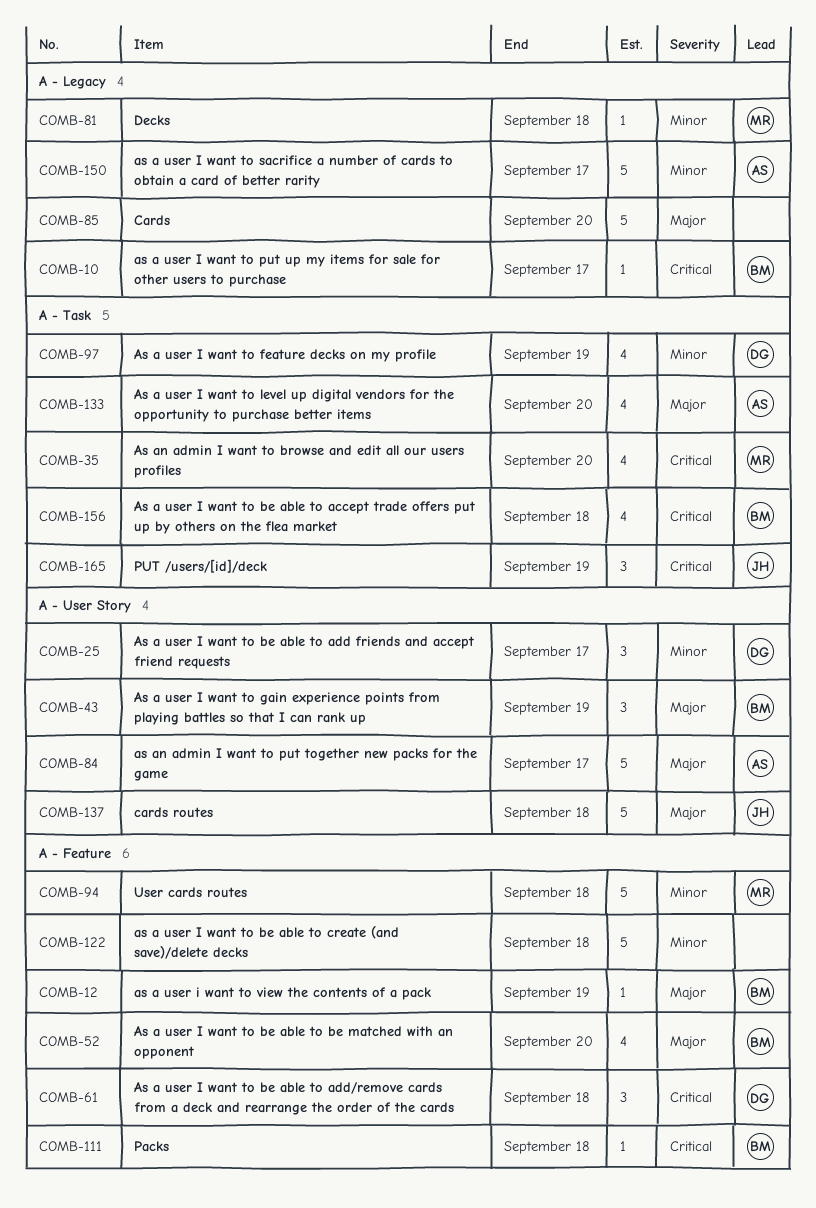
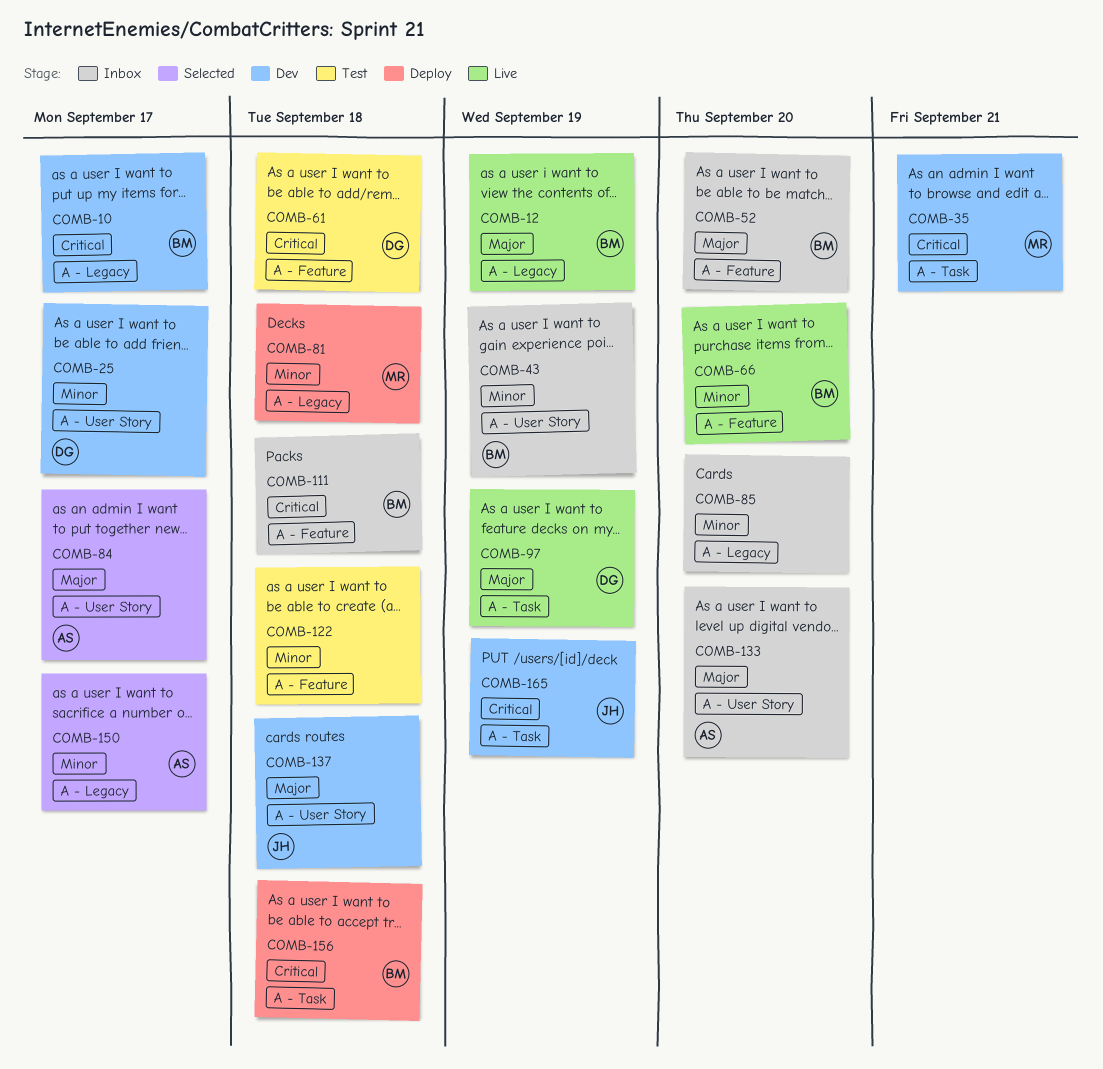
COMB-12, label: A - Feature -> A - Legacy
COMB-35, due: Sep 20 -> Sep 21
COMB-43, priority: Major -> Minor
COMB-66: none -> present
COMB-85, priority: Major -> Minor
COMB-94: present -> none
COMB-97, priority: Minor -> Major
COMB-133, label: A - Task -> A - User Story

